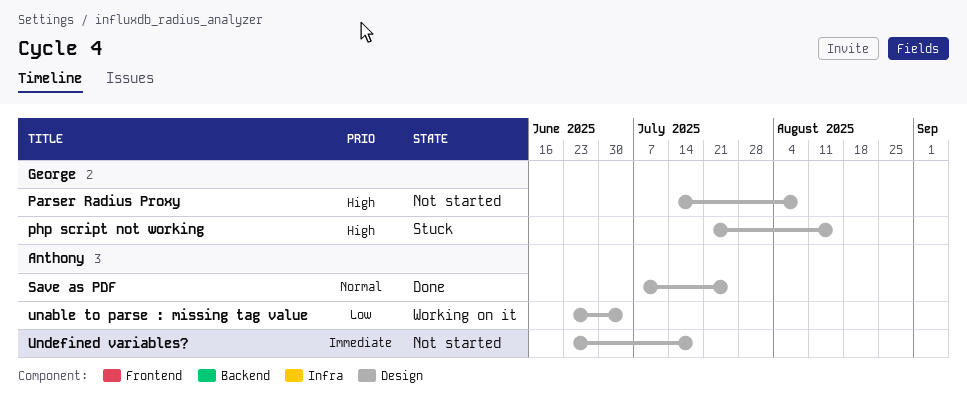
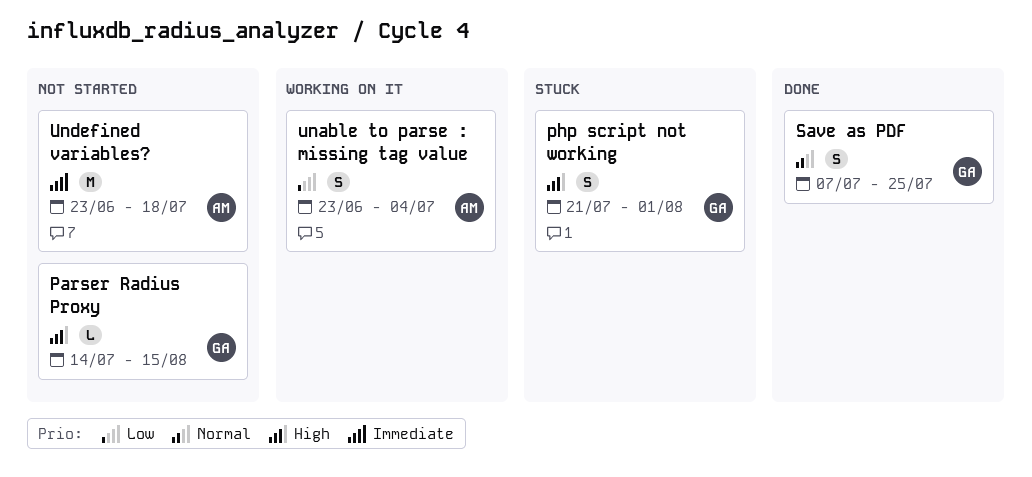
Parser Radius Proxy, due: Aug 8 -> Aug 15
php script not working, due: Aug 15 -> Aug 1
Save as PDF, owner: Anthony -> George

